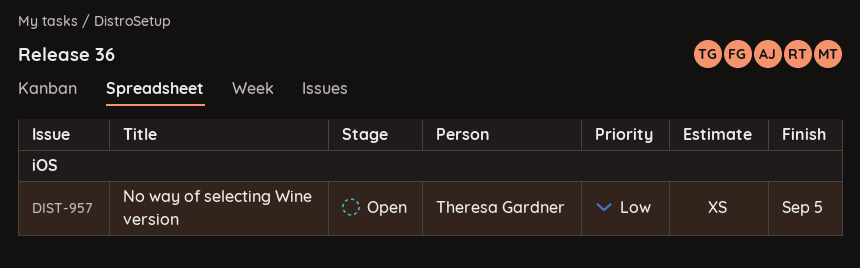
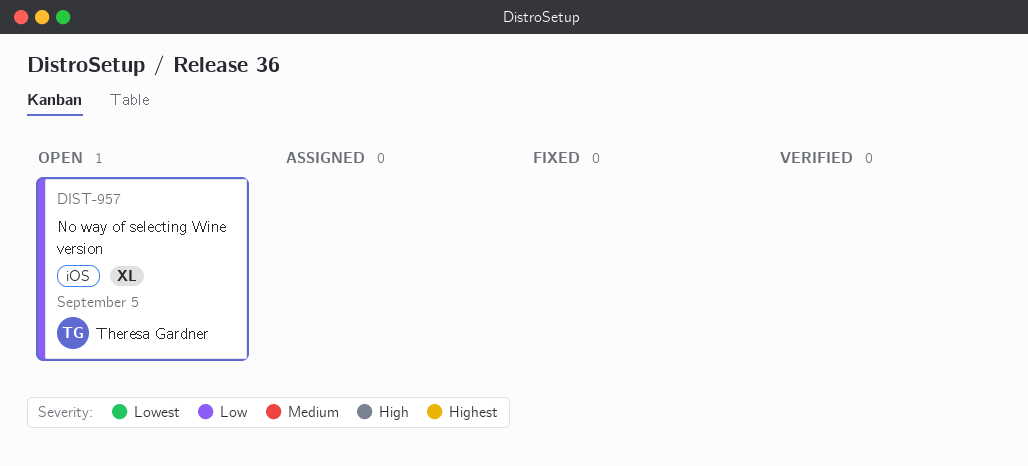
DIST-957, estimate: XS -> XL

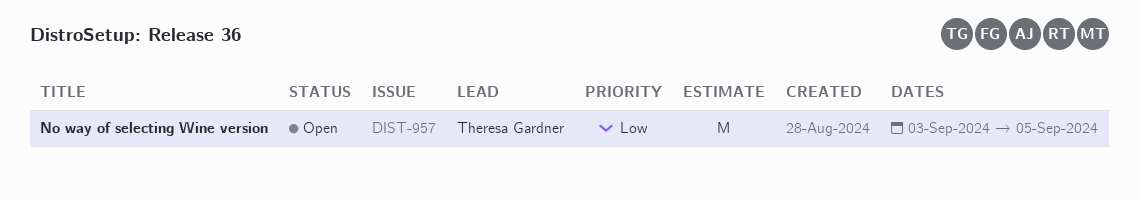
DIST-957, estimate: XL -> M

